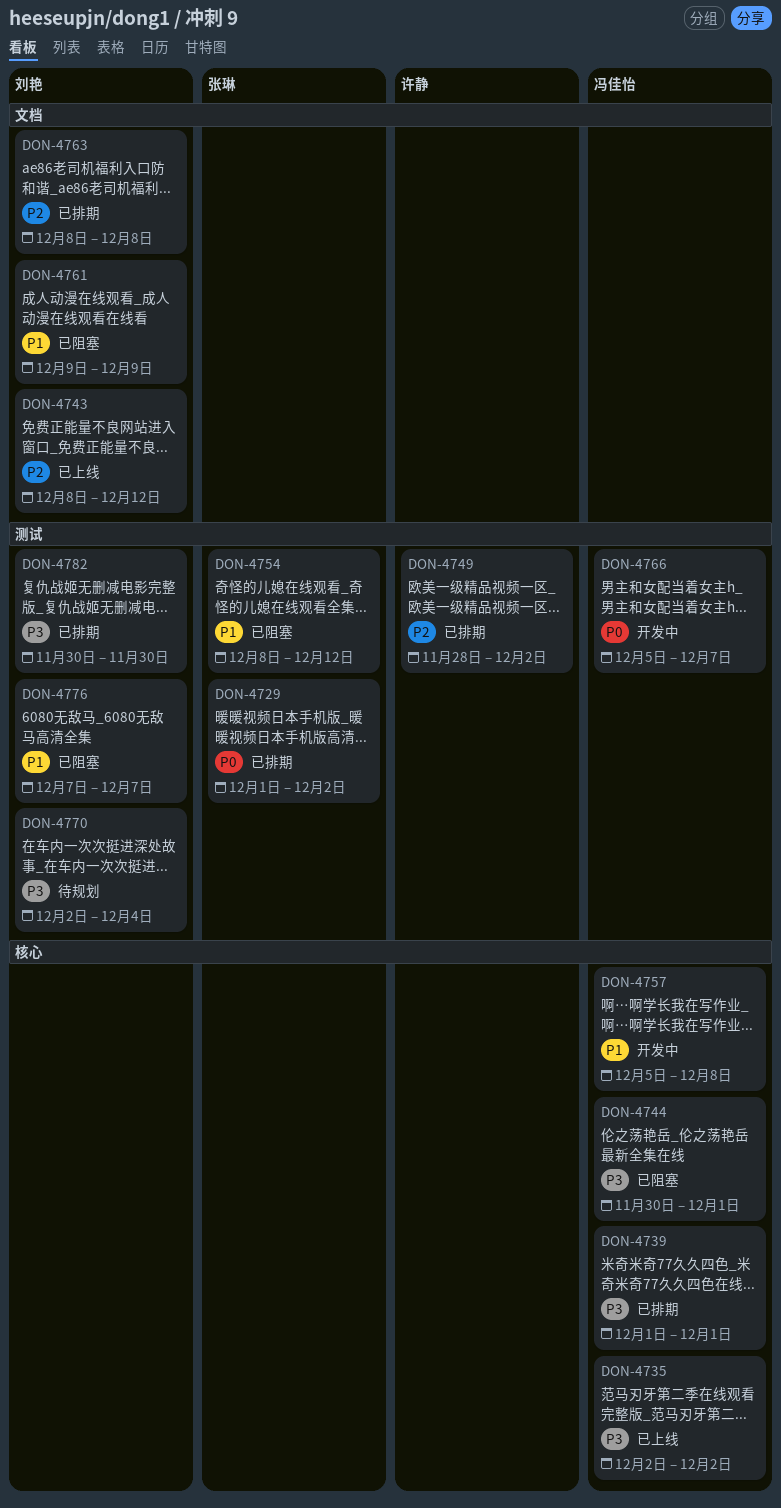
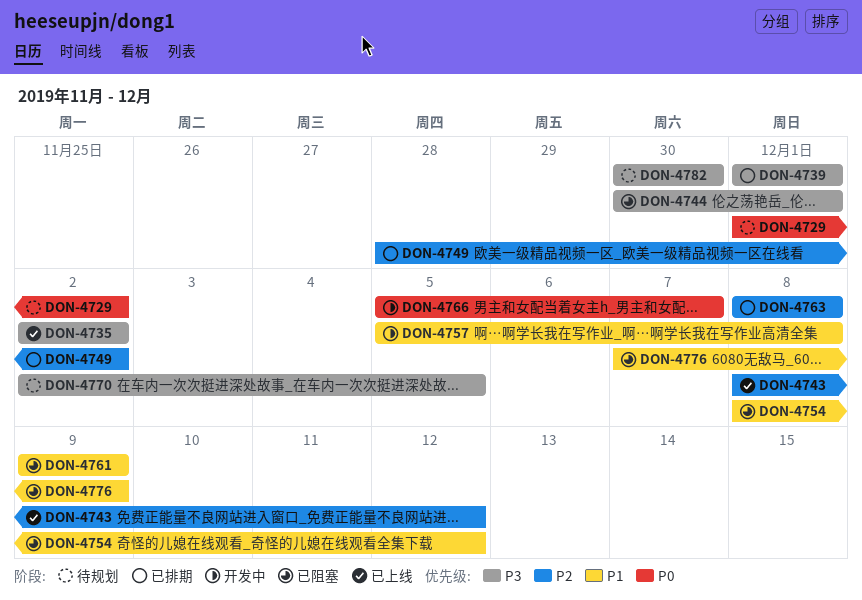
DON-4729, status: 已排期 -> 待规划
DON-4770, due: Dec 4 -> Dec 5
DON-4776, due: Dec 7 -> Dec 9
DON-4782, status: 已排期 -> 待规划

